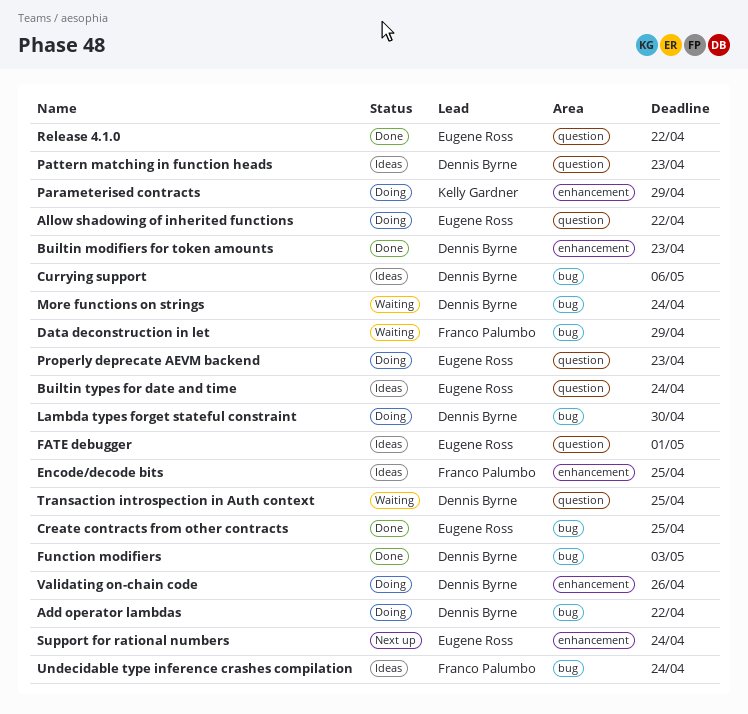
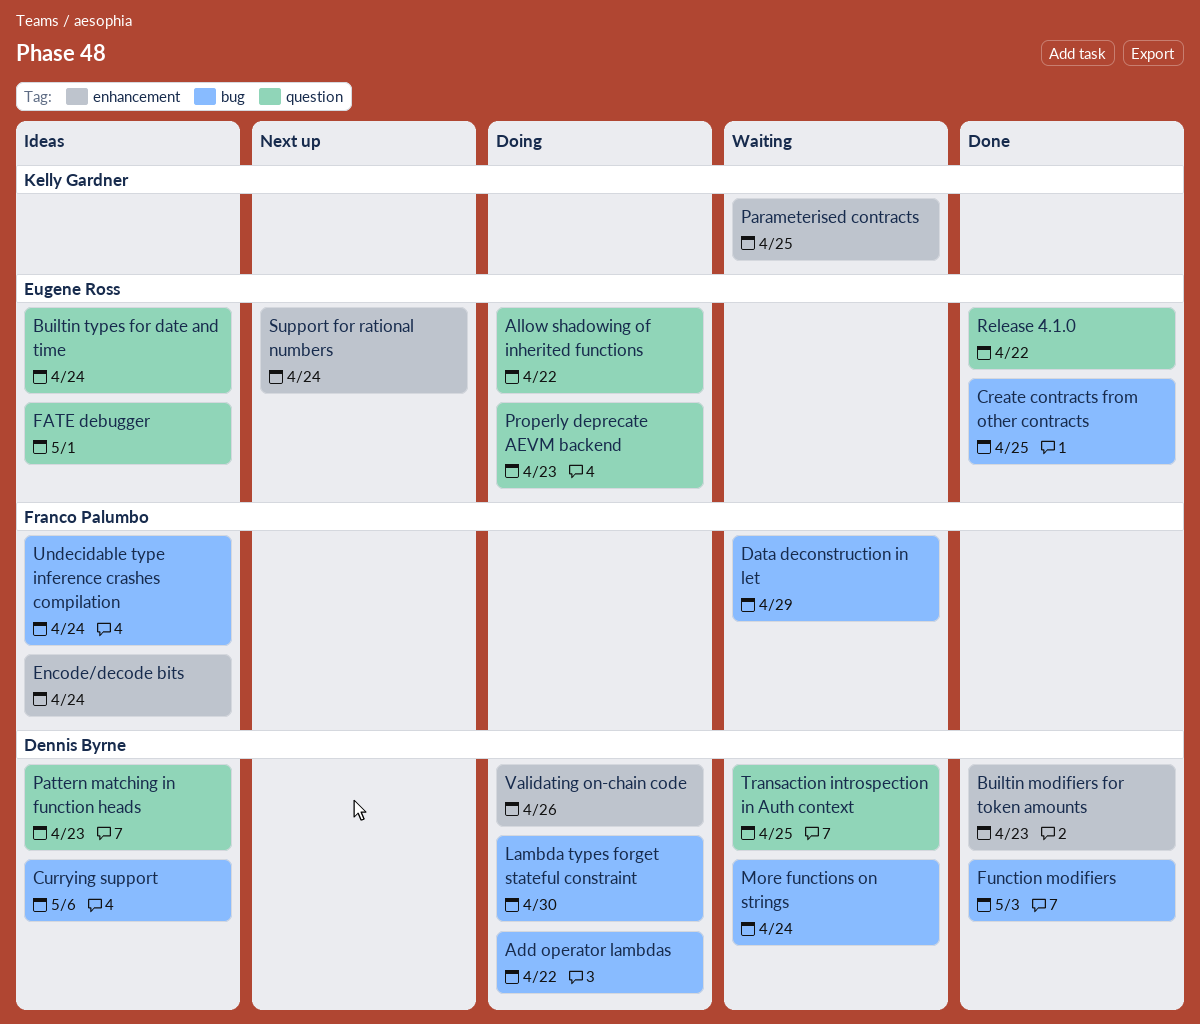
Encode/decode bits, due: Apr 25 -> Apr 24
Parameterised contracts, status: Doing -> Waiting
Parameterised contracts, due: Apr 29 -> Apr 25

